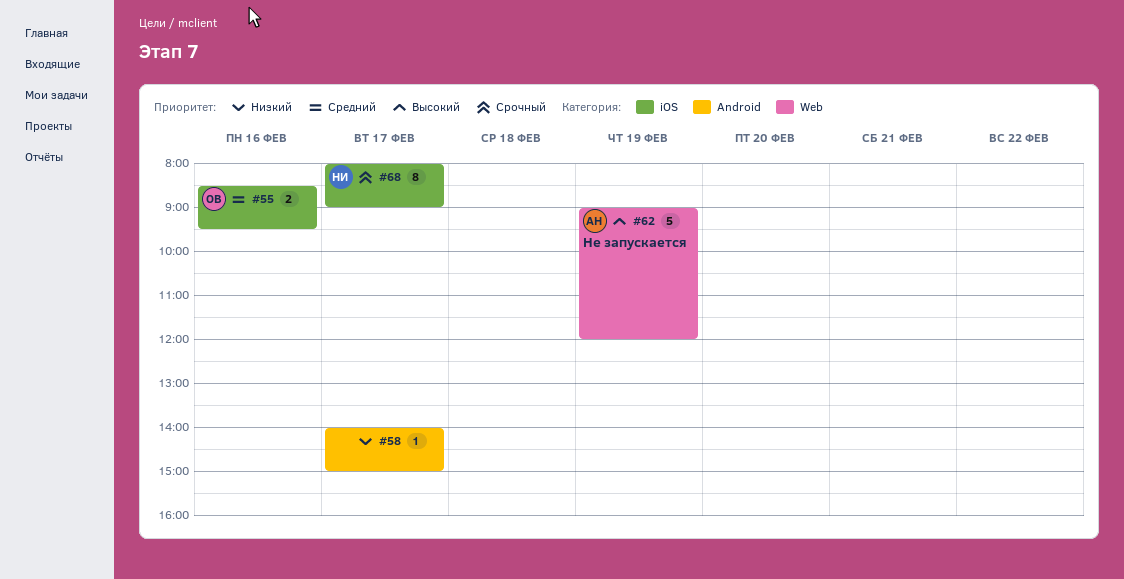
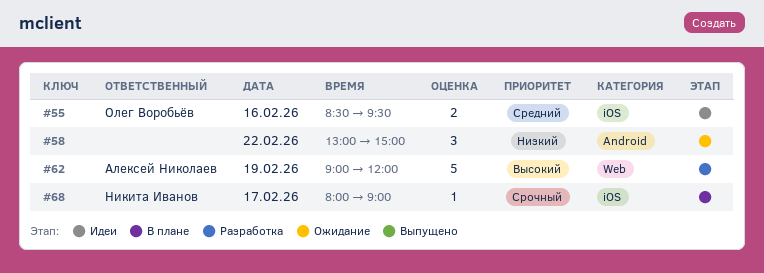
#58, estimate: 1 -> 3
#58, day: Feb 17 -> Feb 22
#58, begins: 14:00 -> 13:00
#68, estimate: 8 -> 1

